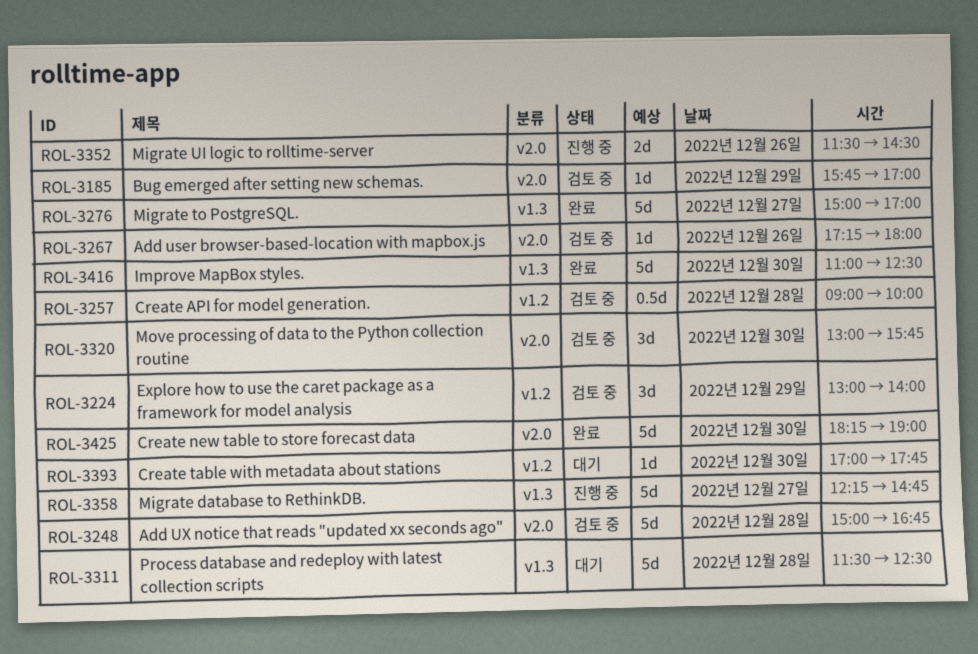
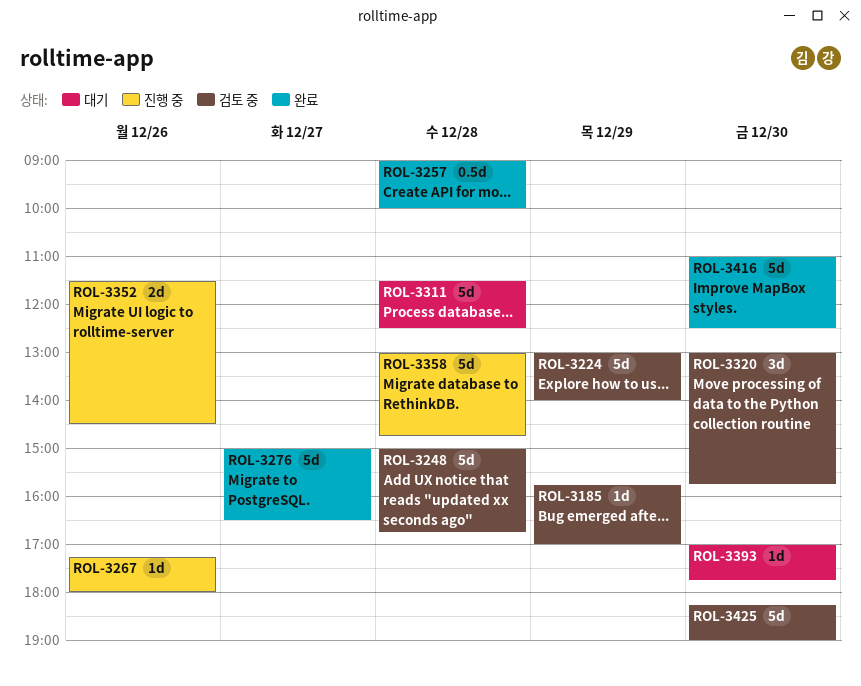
ROL-3224, estimate: 3d -> 5d
ROL-3257, status: 검토 중 -> 완료
ROL-3267, status: 검토 중 -> 진행 중
ROL-3276, ends: 17:00 -> 16:30
ROL-3358, day: Dec 27 -> Dec 28
ROL-3358, begins: 12:15 -> 13:00
ROL-3425, status: 완료 -> 검토 중

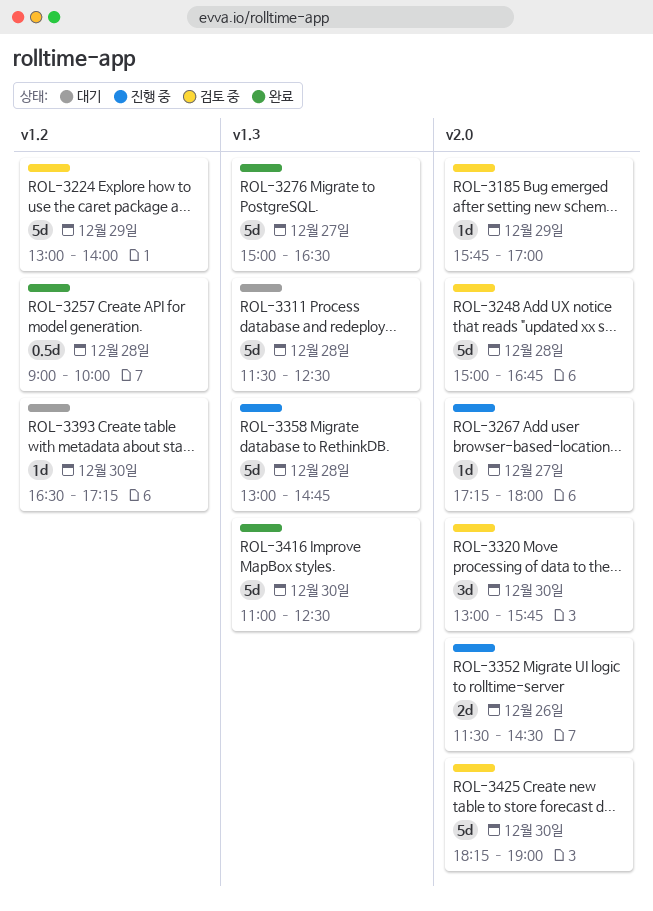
ROL-3267, day: Dec 26 -> Dec 27
ROL-3393, begins: 17:00 -> 16:30
ROL-3393, ends: 17:45 -> 17:15

